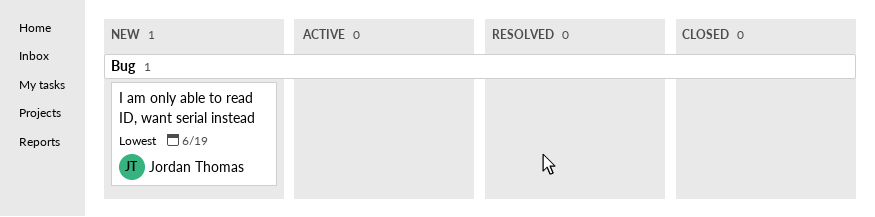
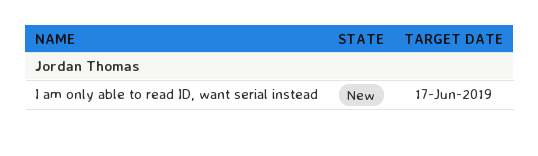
I am only able to read ID, want serial instead, due: Jun 19 -> Jun 17

